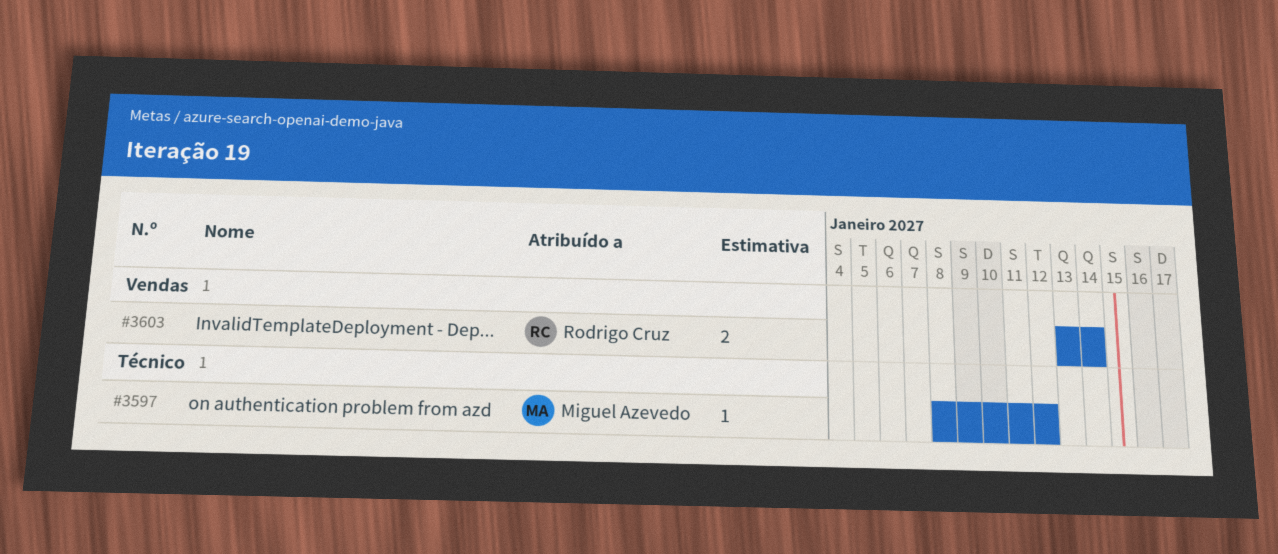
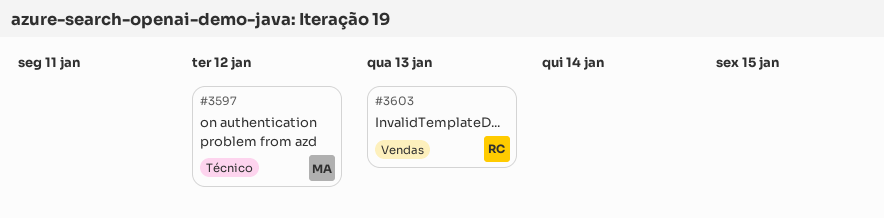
#3603, due: Jan 14 -> Jan 13

